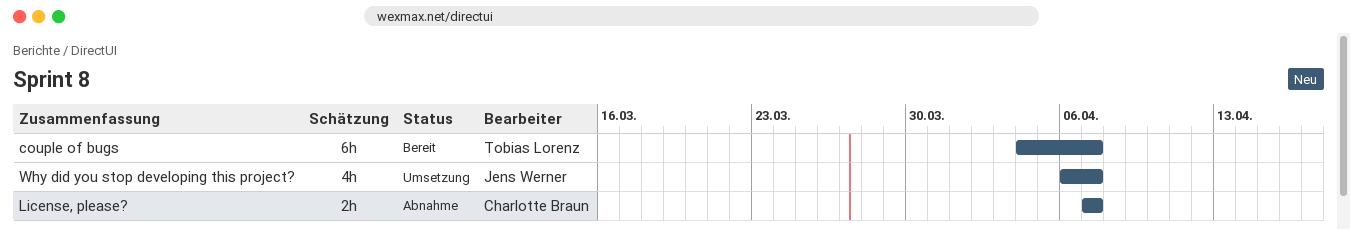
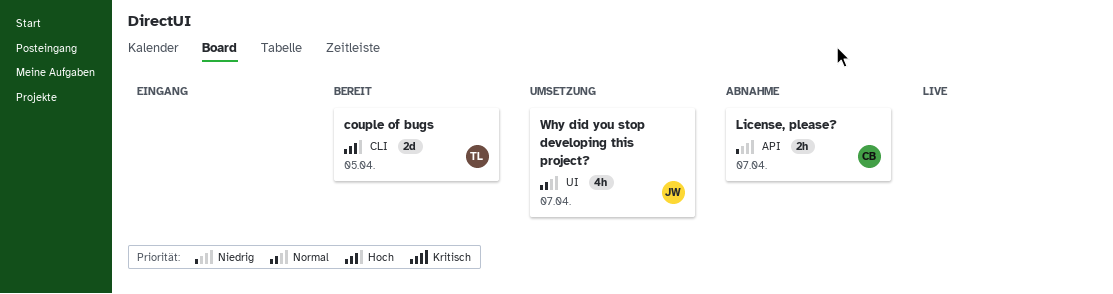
couple of bugs, estimate: 6h -> 2d
couple of bugs, due: Apr 7 -> Apr 5

